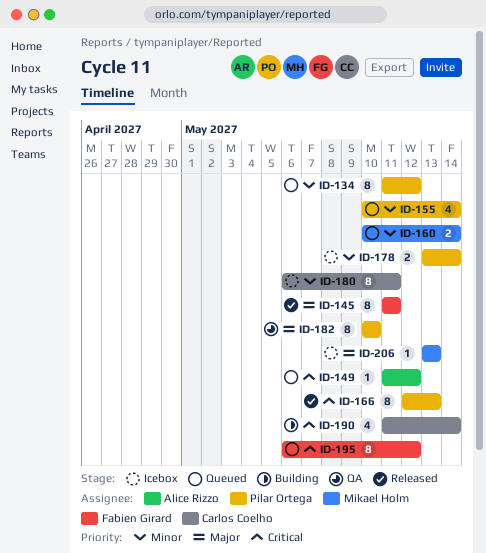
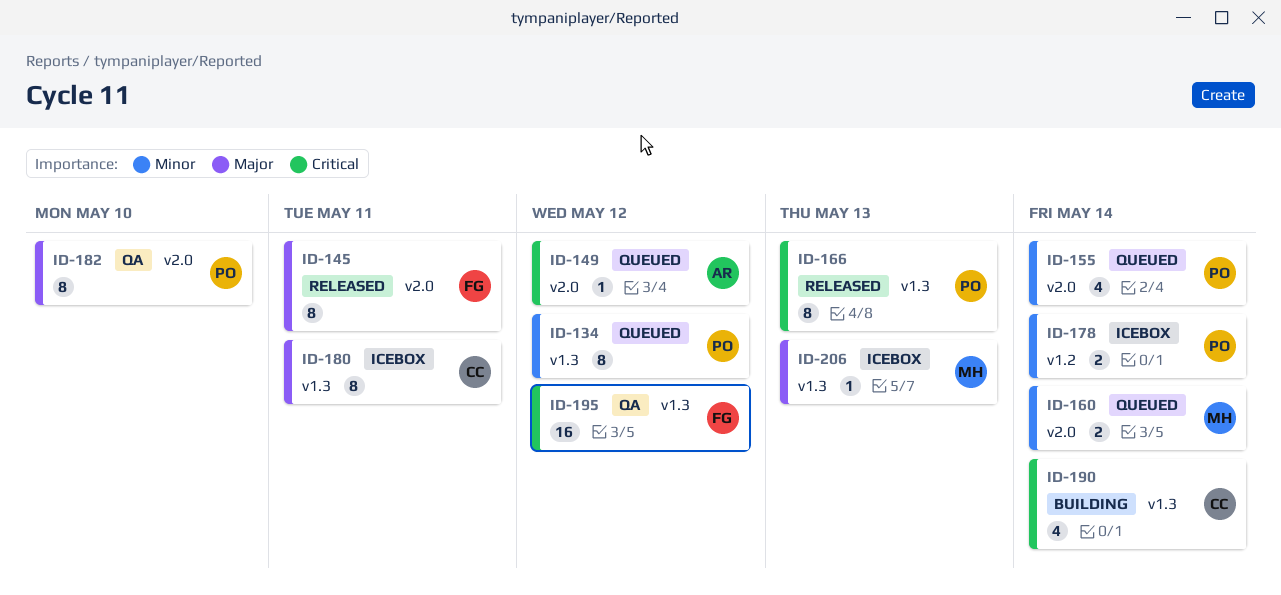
ID-180, priority: Minor -> Major
ID-195, status: Queued -> QA
ID-195, estimate: 8 -> 16

